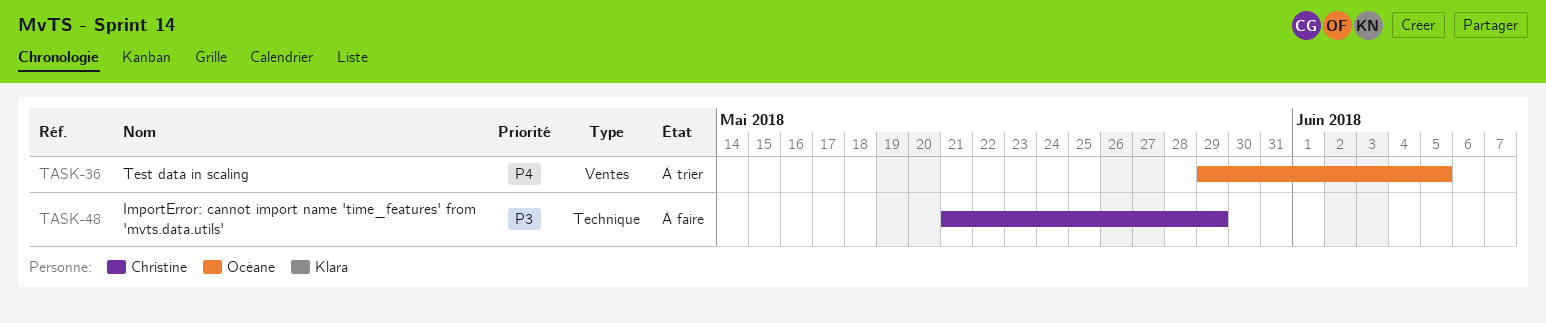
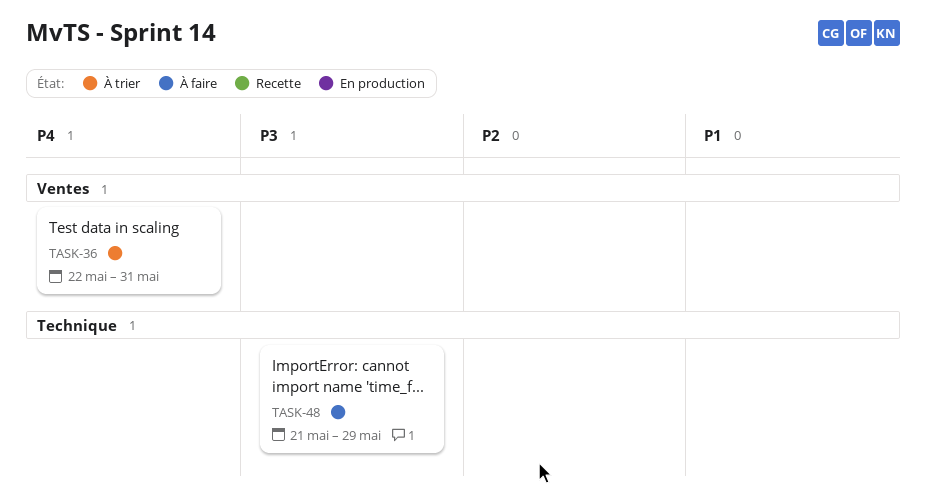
TASK-36, start: May 29 -> May 22
TASK-36, due: Jun 5 -> May 31

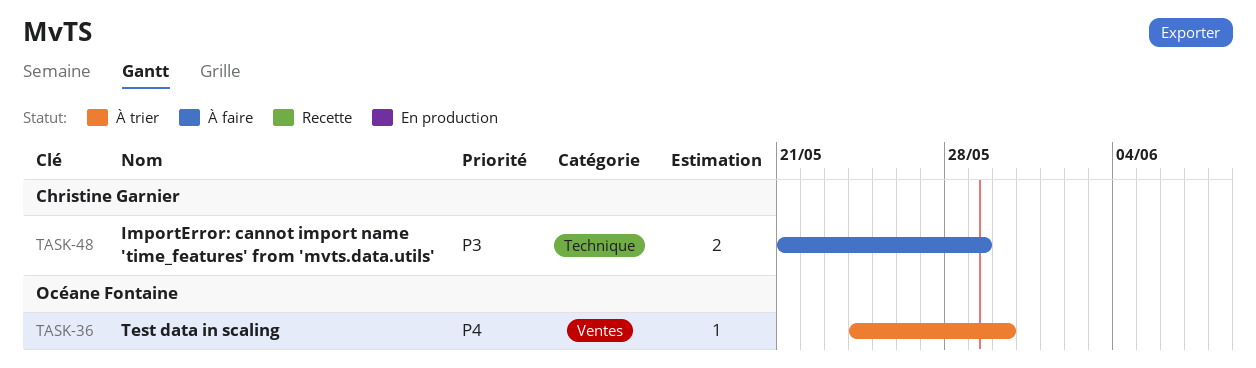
TASK-36, start: May 22 -> May 24
TASK-36, due: May 31 -> May 30

